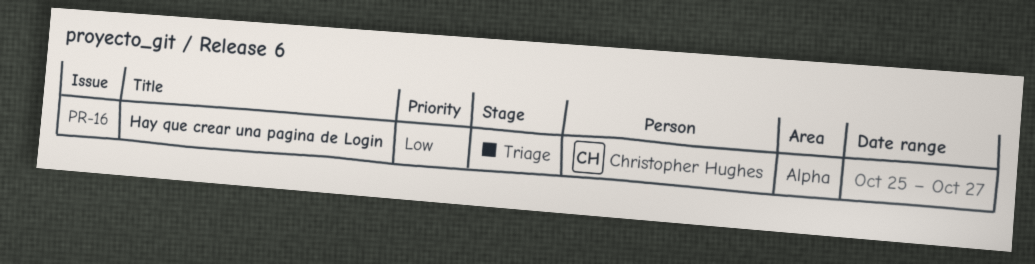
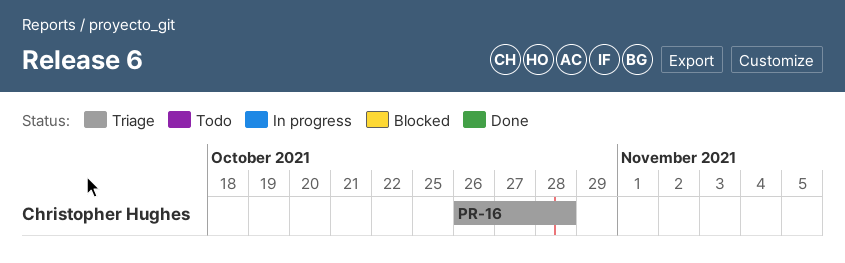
PR-16, start: Oct 25 -> Oct 26
PR-16, due: Oct 27 -> Oct 28

